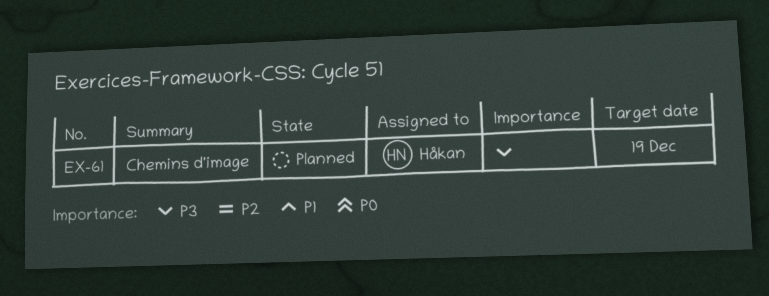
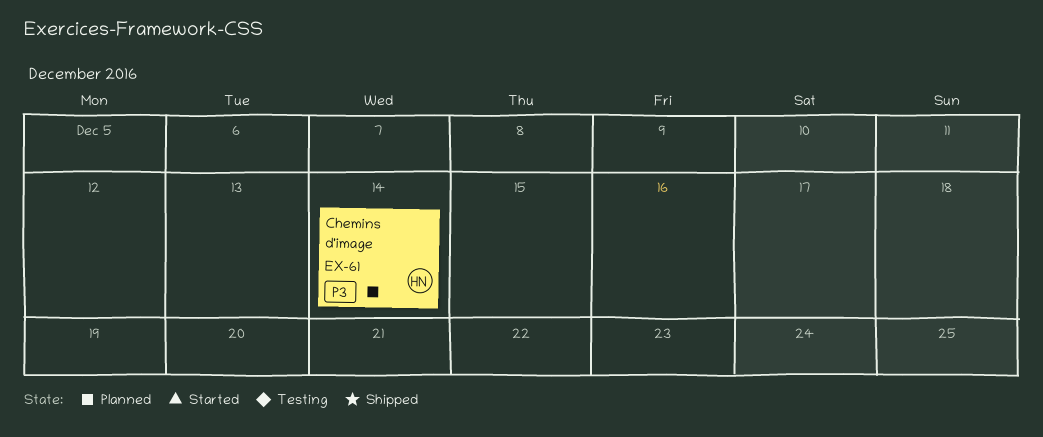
EX-61, due: Dec 19 -> Dec 14

